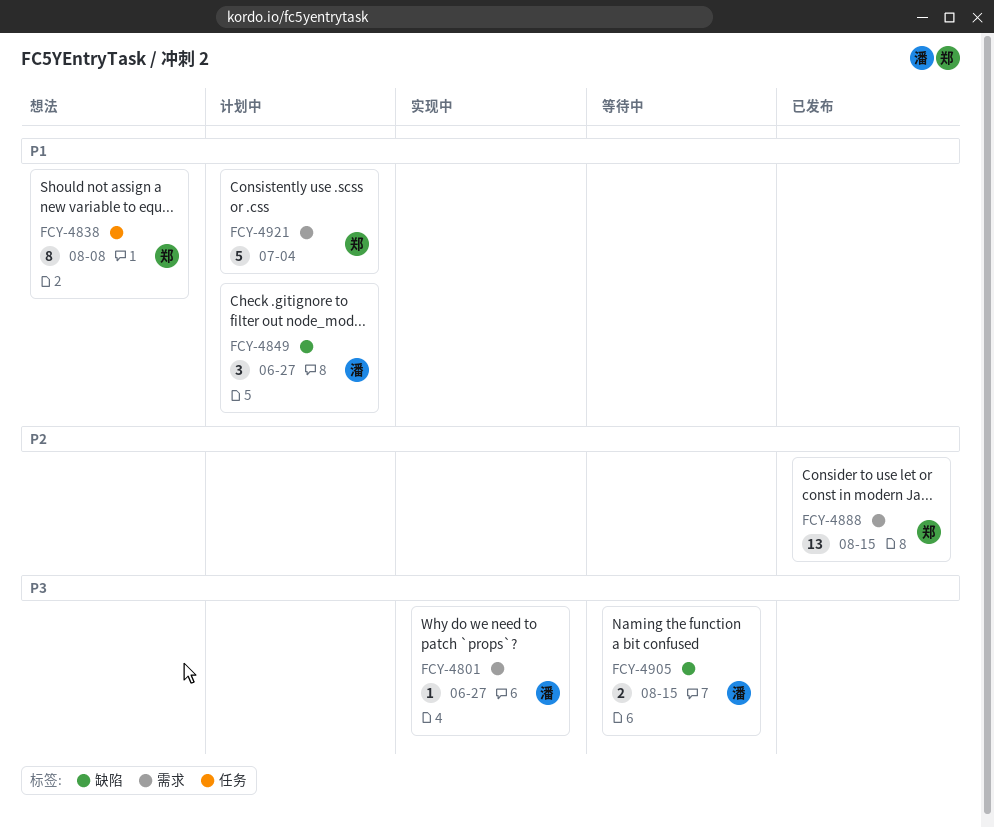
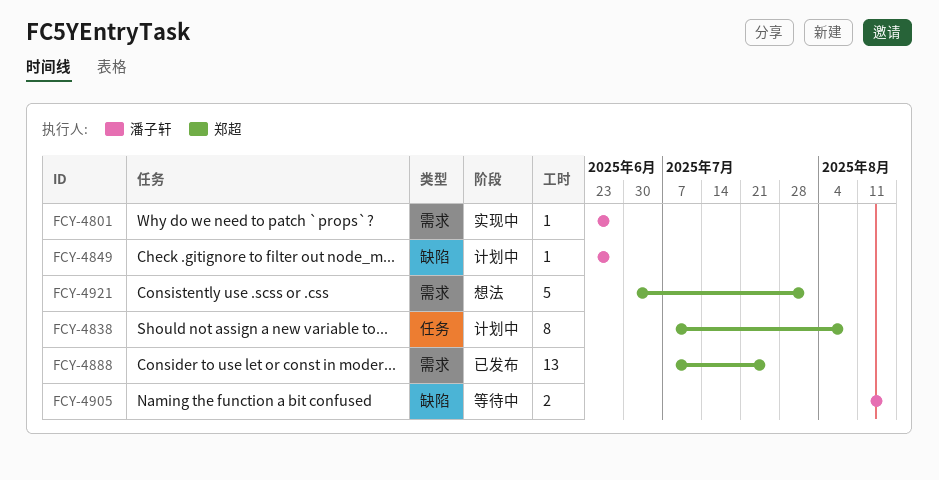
FCY-4838, status: 想法 -> 计划中
FCY-4849, estimate: 3 -> 1
FCY-4888, due: Aug 15 -> Jul 25
FCY-4921, status: 计划中 -> 想法
FCY-4921, due: Jul 4 -> Aug 1

